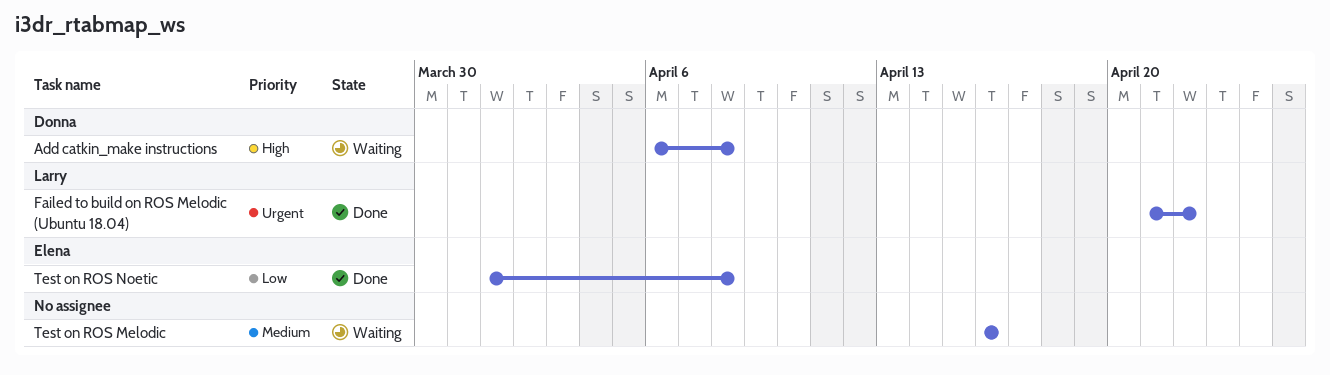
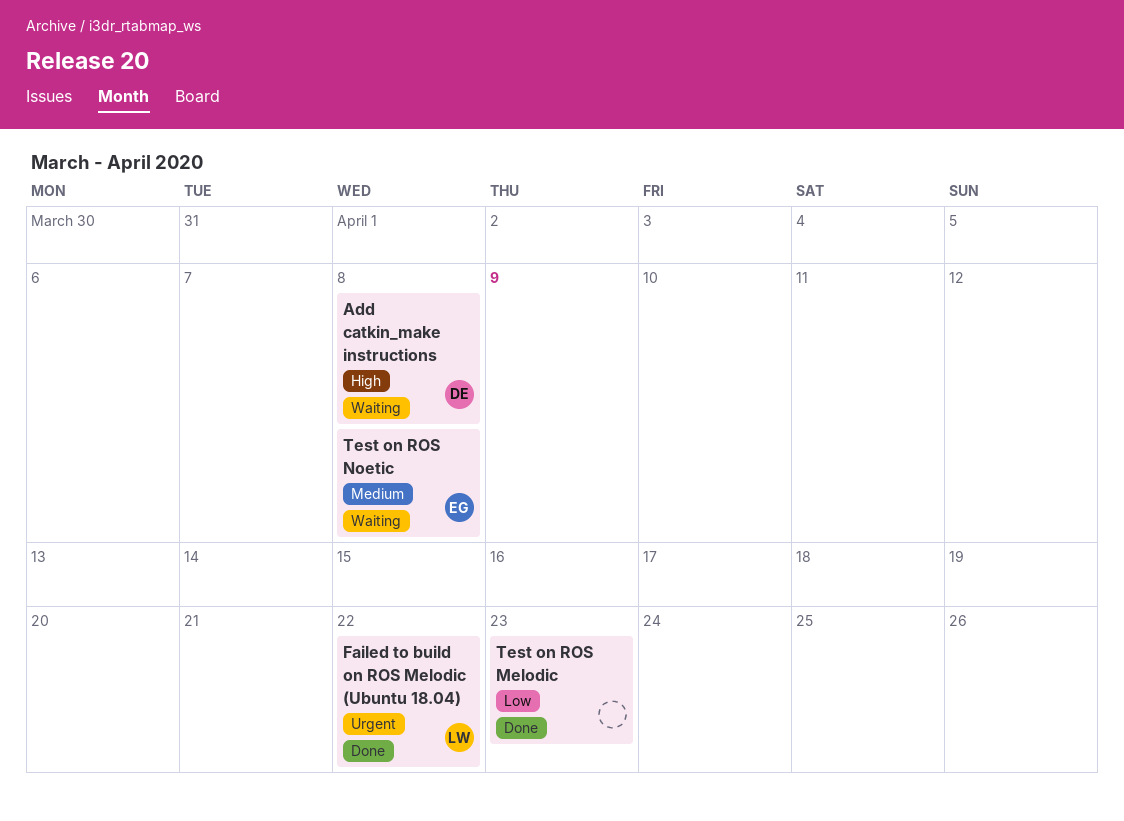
Test on ROS Melodic, status: Waiting -> Done
Test on ROS Melodic, priority: Medium -> Low
Test on ROS Melodic, due: Apr 16 -> Apr 23
Test on ROS Noetic, status: Done -> Waiting
Test on ROS Noetic, priority: Low -> Medium

